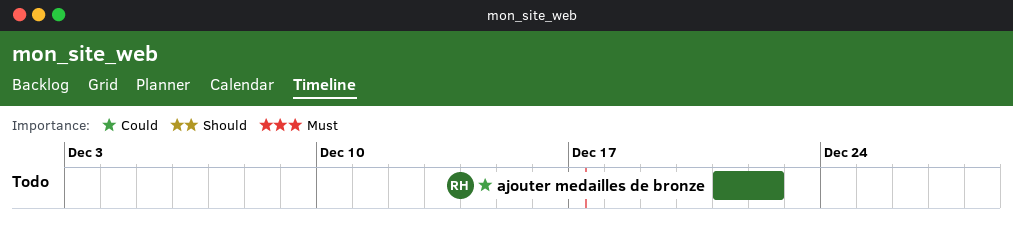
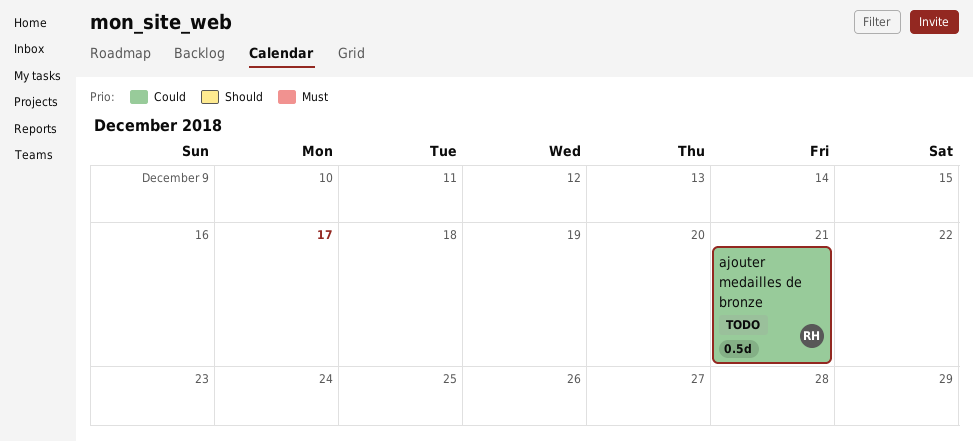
ajouter medailles de bronze, due: Dec 22 -> Dec 21

